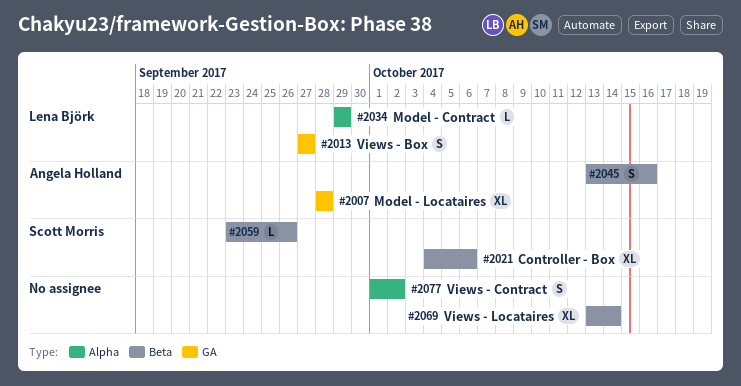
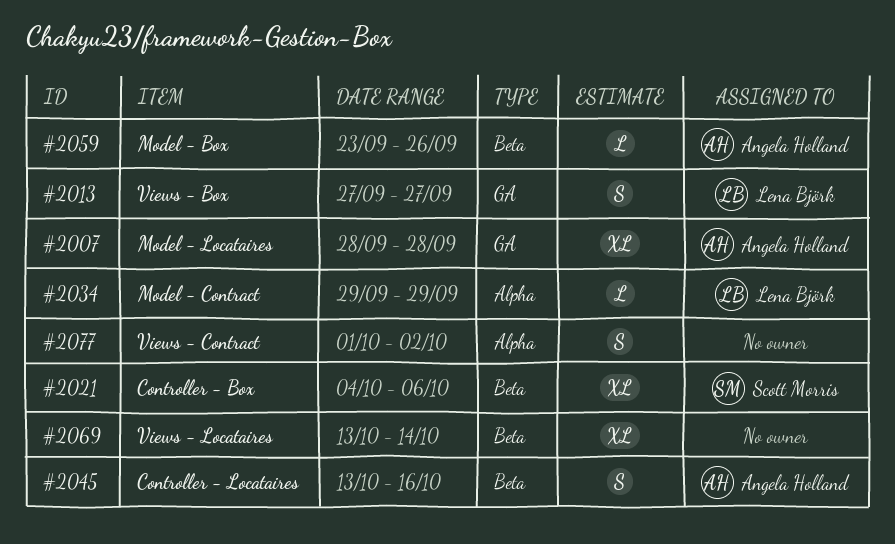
#2059, owner: Scott Morris -> Angela Holland

